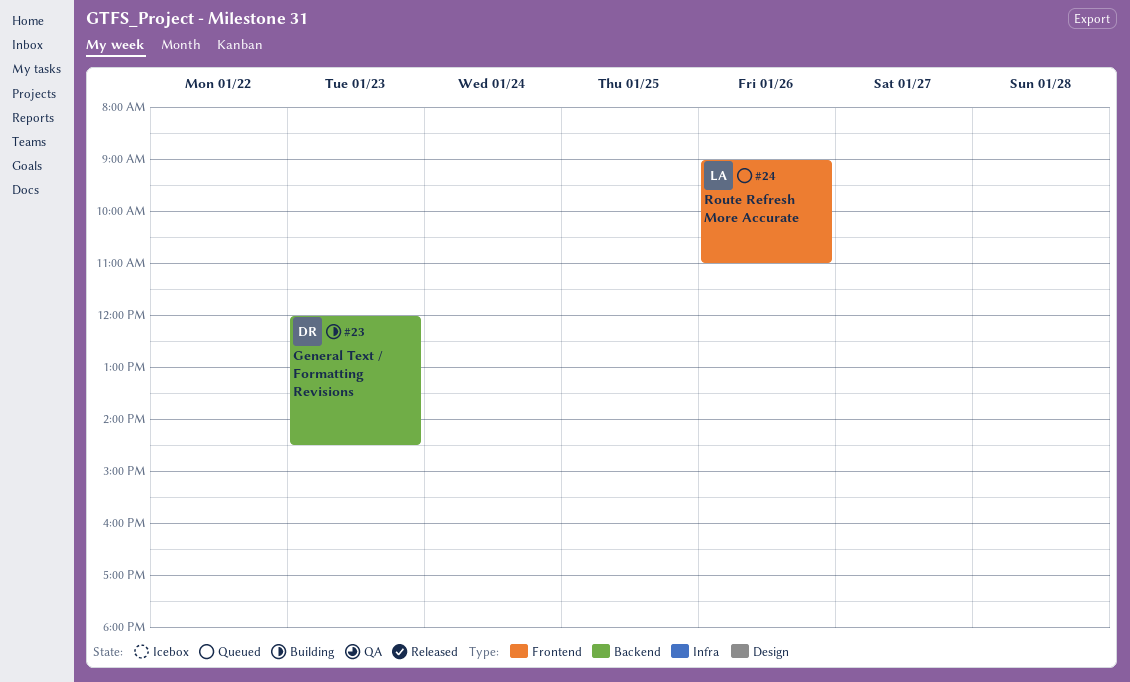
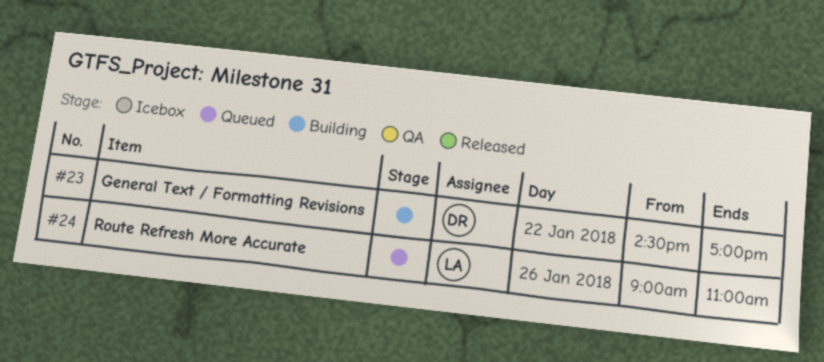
#23, day: Jan 23 -> Jan 22
#23, begins: 12:00 -> 14:30
#23, ends: 14:30 -> 17:00

